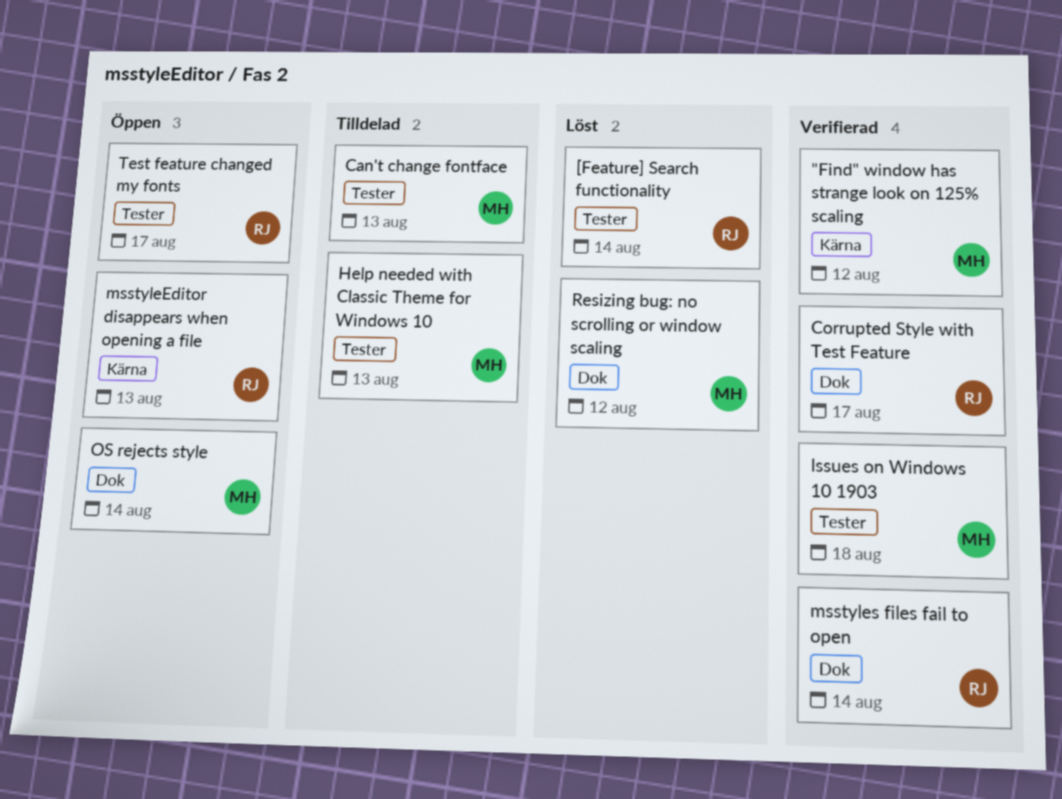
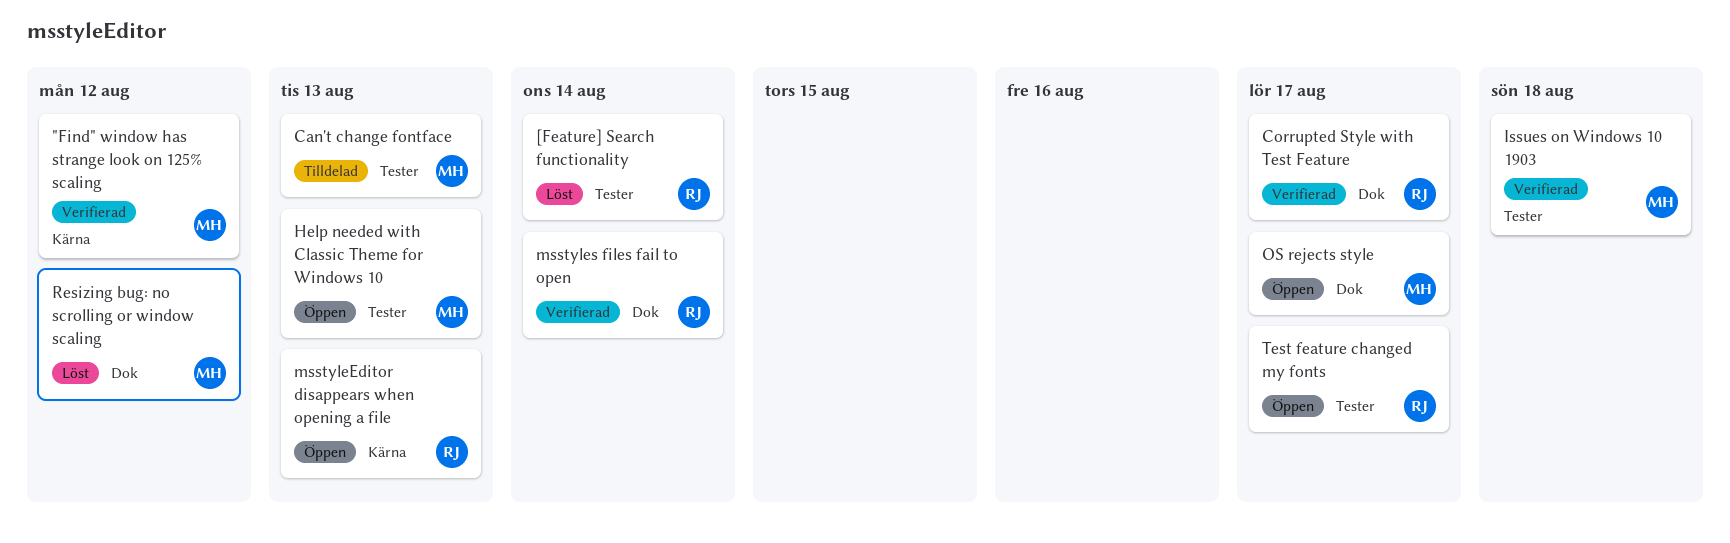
Help needed with Classic Theme for Windows 10, status: Tilldelad -> Öppen
OS rejects style, due: Aug 14 -> Aug 17

